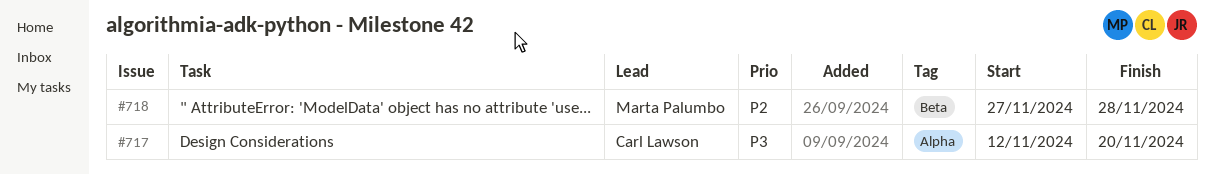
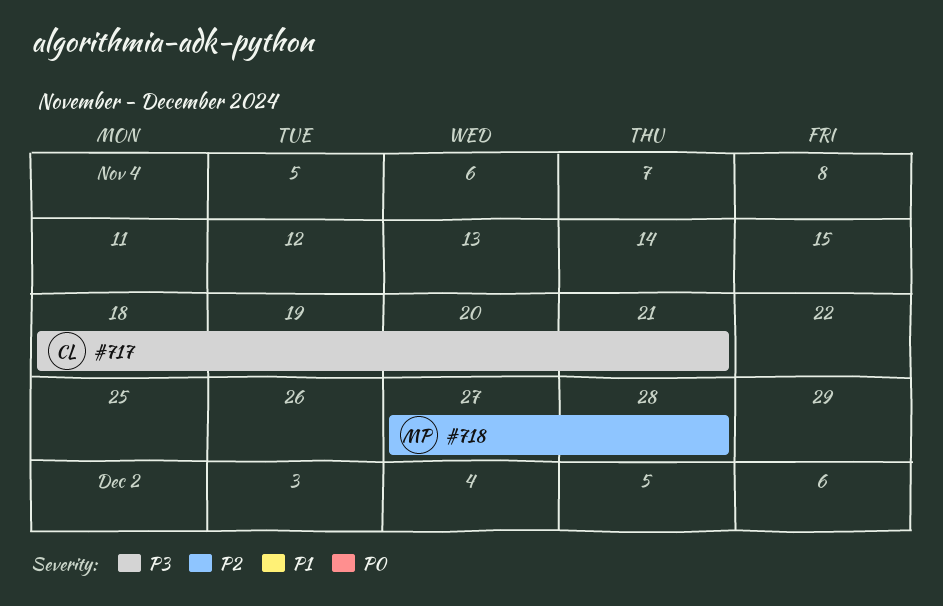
#717, start: Nov 12 -> Nov 18
#717, due: Nov 20 -> Nov 21

